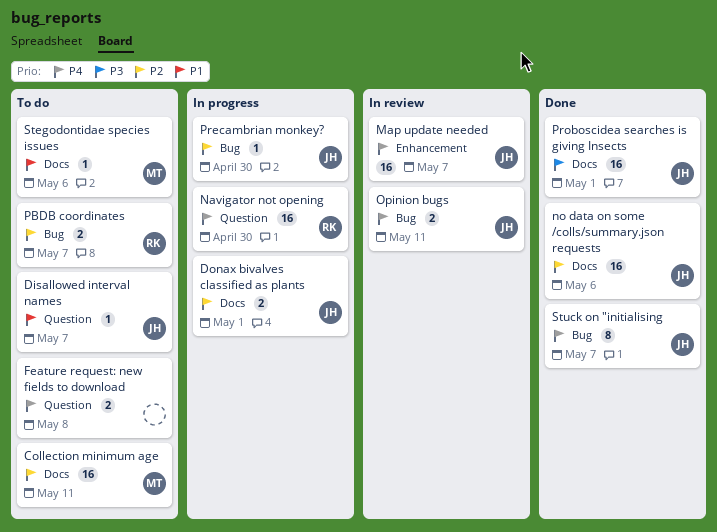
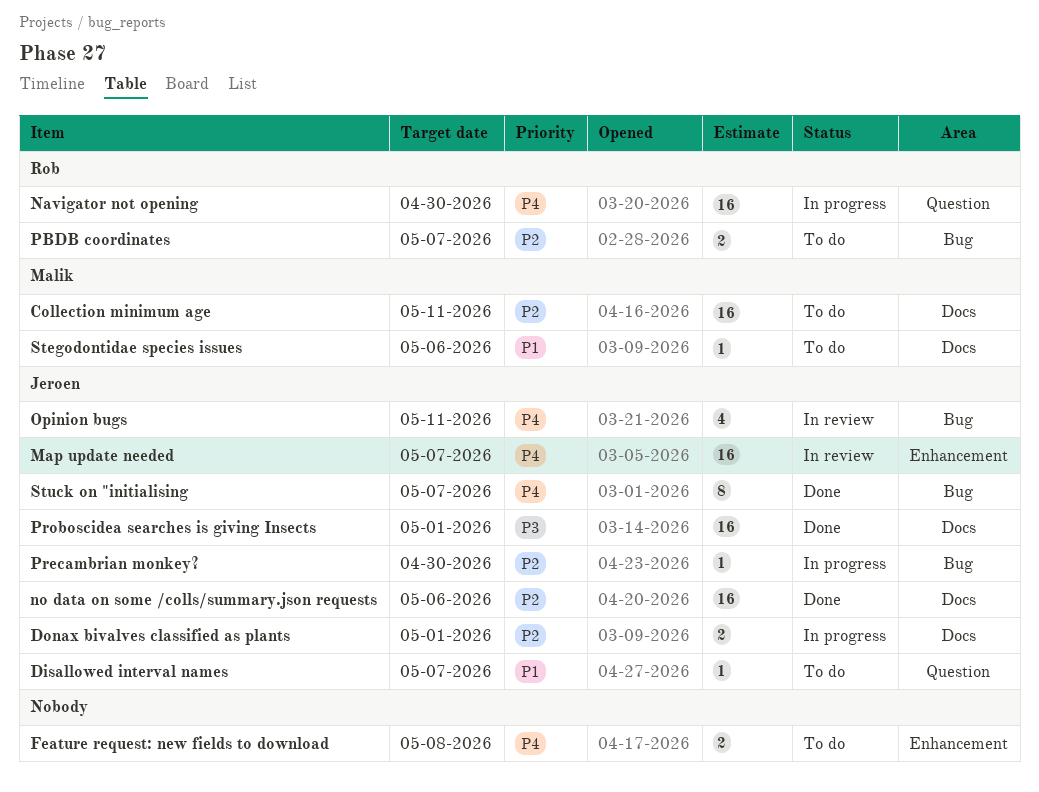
Feature request: new fields to download, label: Question -> Enhancement
Opinion bugs, estimate: 2 -> 4

